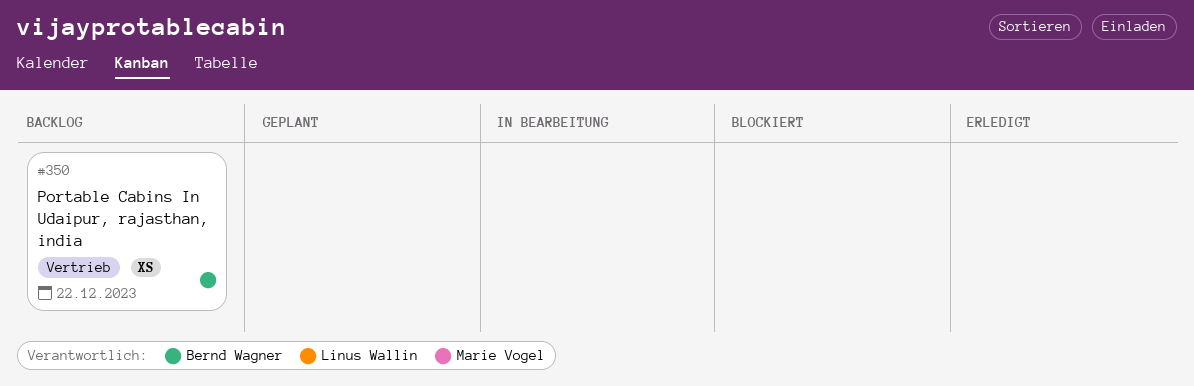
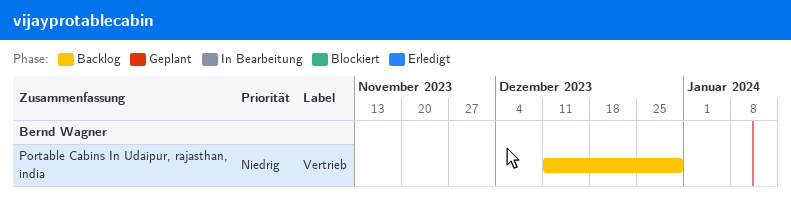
Portable Cabins In Udaipur, rajasthan, india, due: Dec 22 -> Dec 29

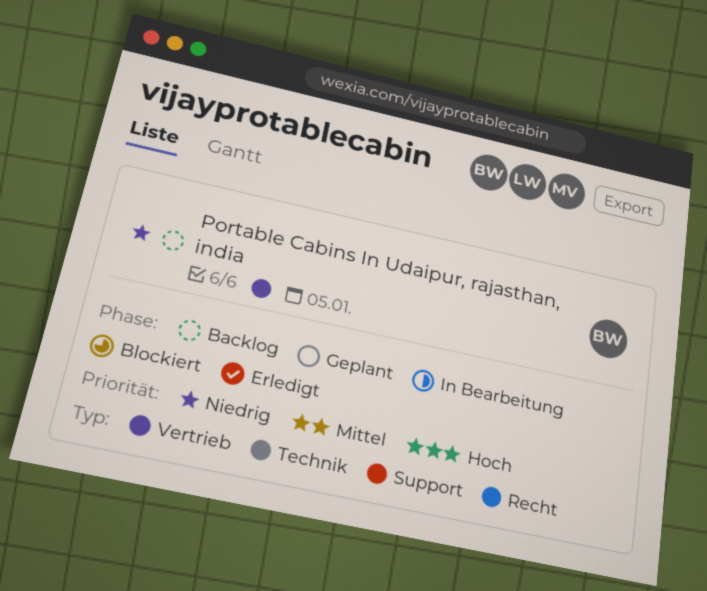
Portable Cabins In Udaipur, rajasthan, india, due: Dec 29 -> Jan 5

